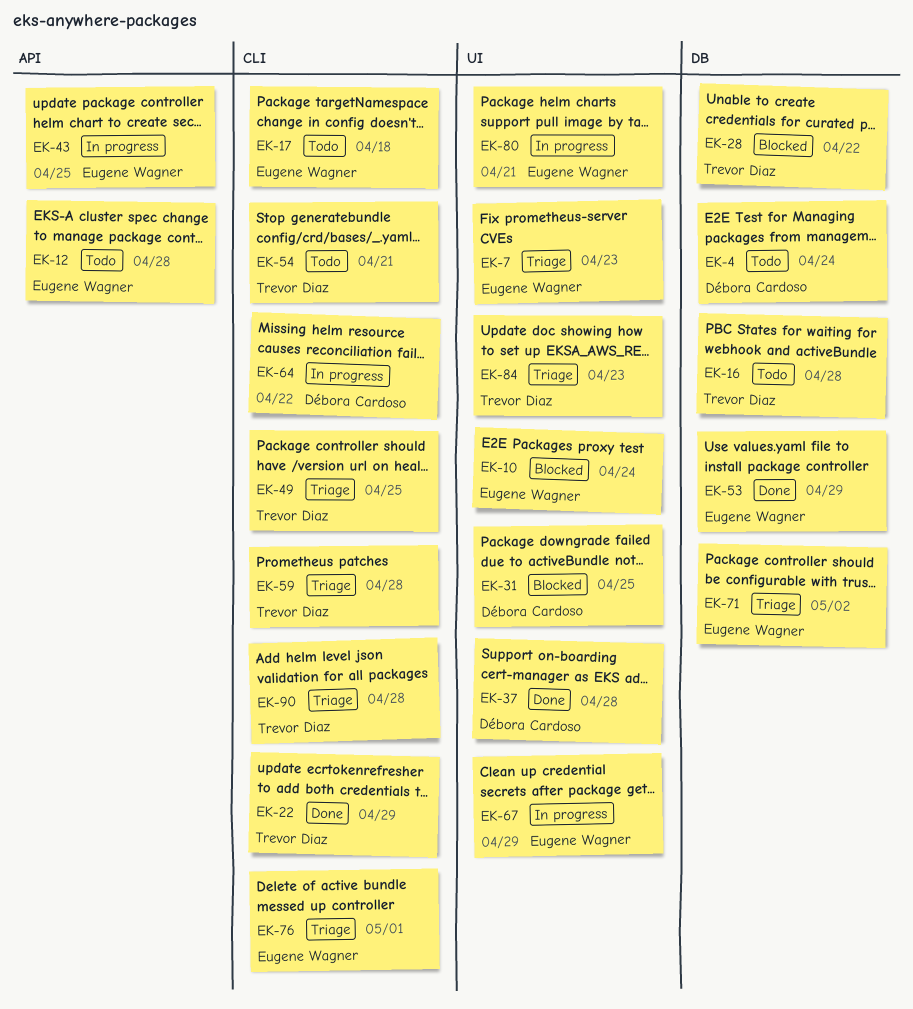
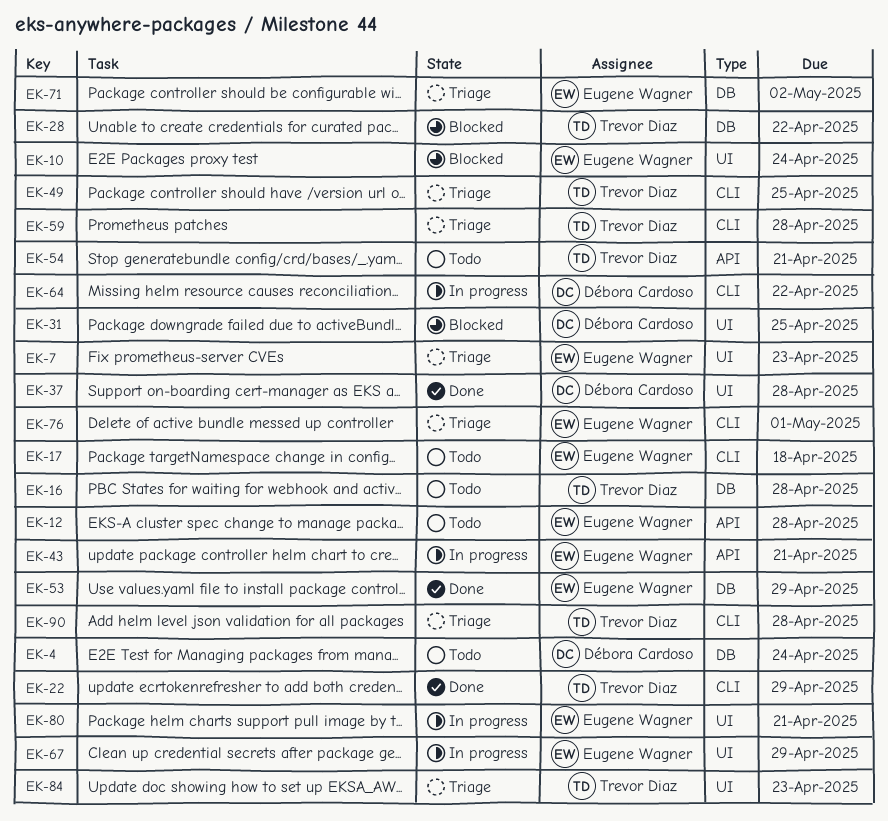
EK-43, due: Apr 25 -> Apr 21
EK-54, label: CLI -> API

